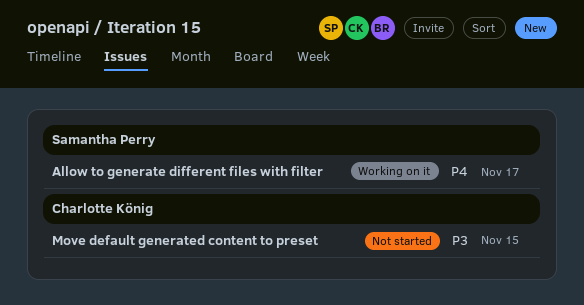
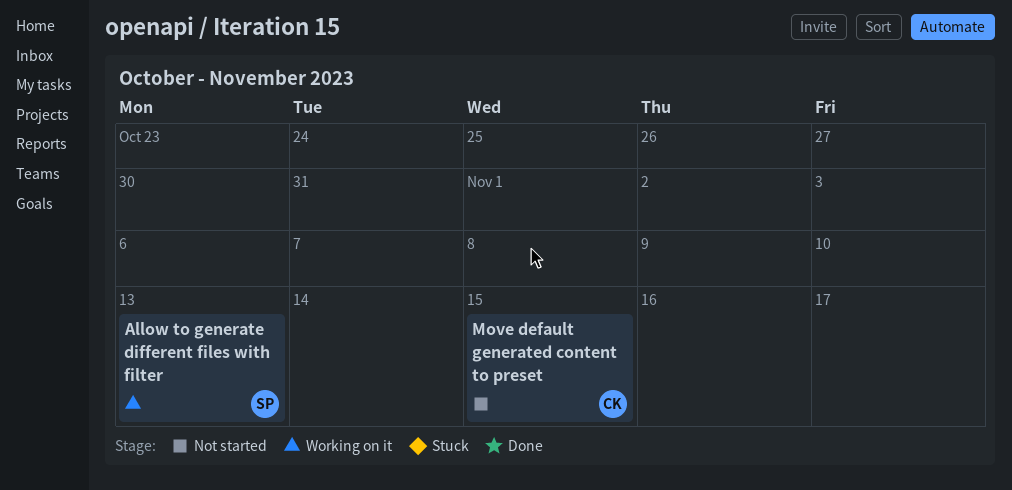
Allow to generate different files with filter, due: Nov 17 -> Nov 13

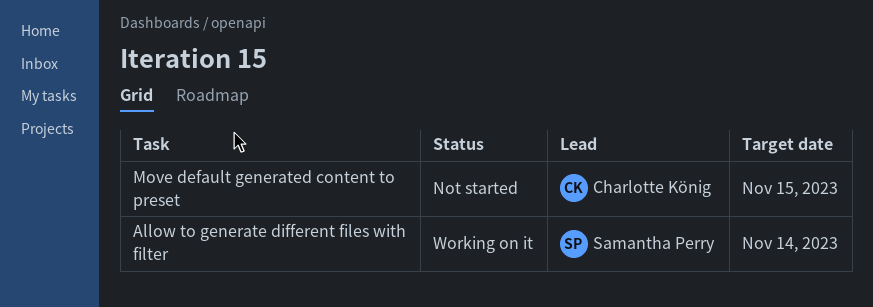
Allow to generate different files with filter, due: Nov 13 -> Nov 14

